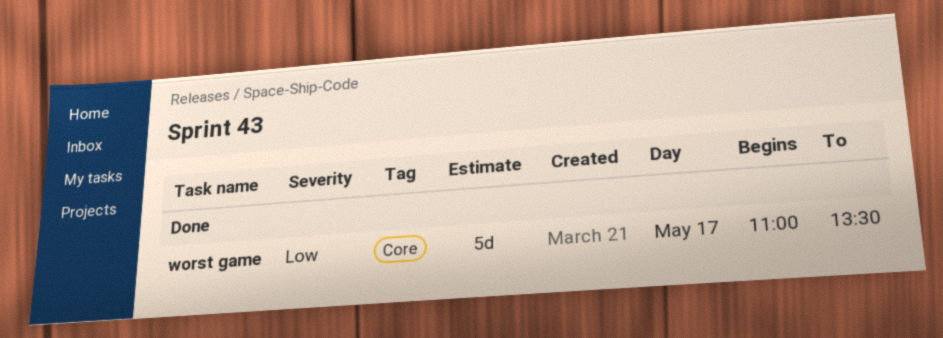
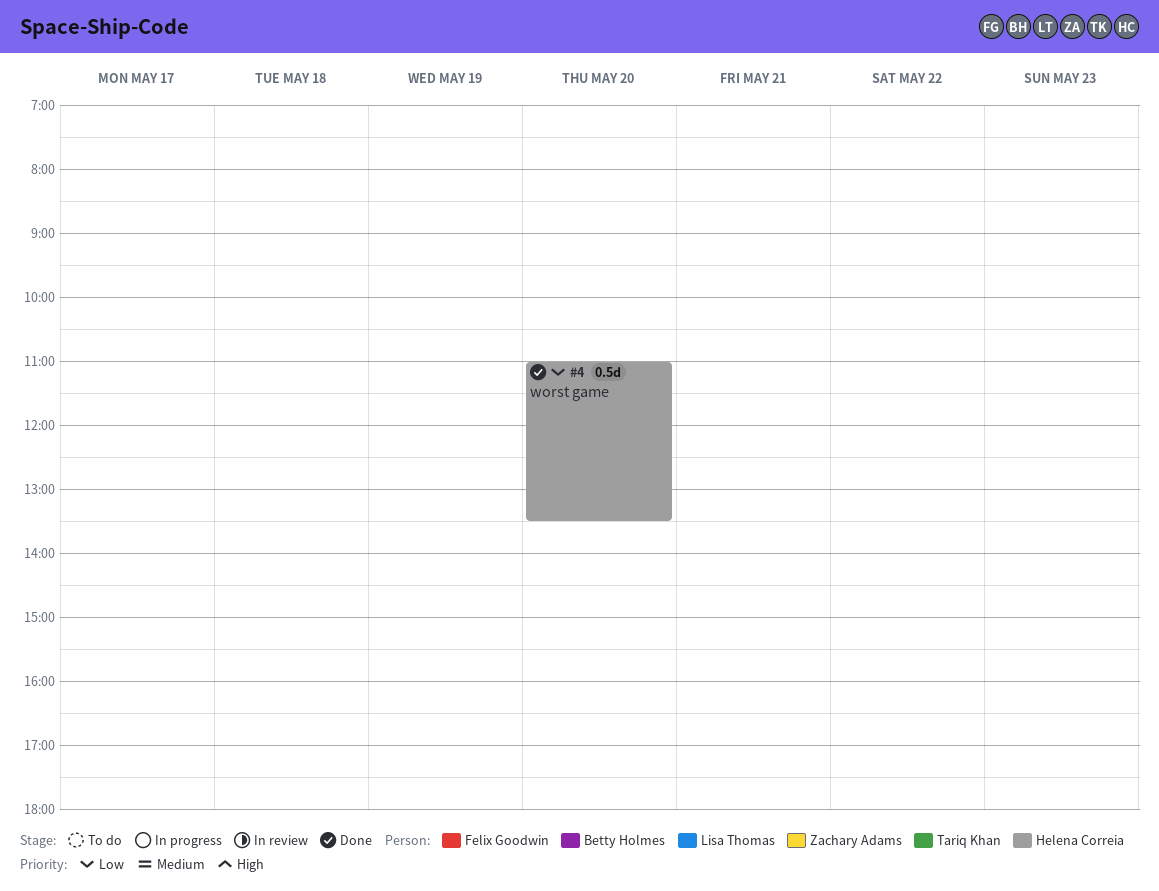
worst game, estimate: 5d -> 0.5d
worst game, day: May 17 -> May 20

